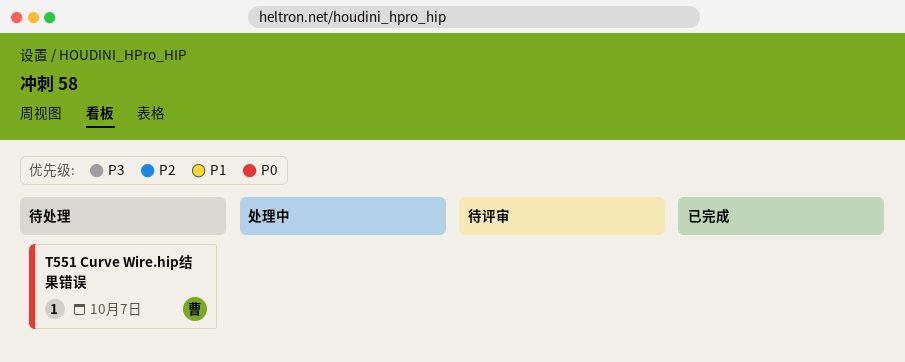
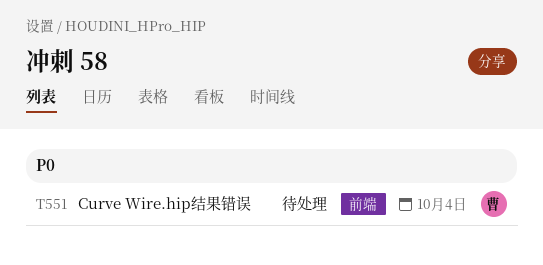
T551, due: Oct 7 -> Oct 4

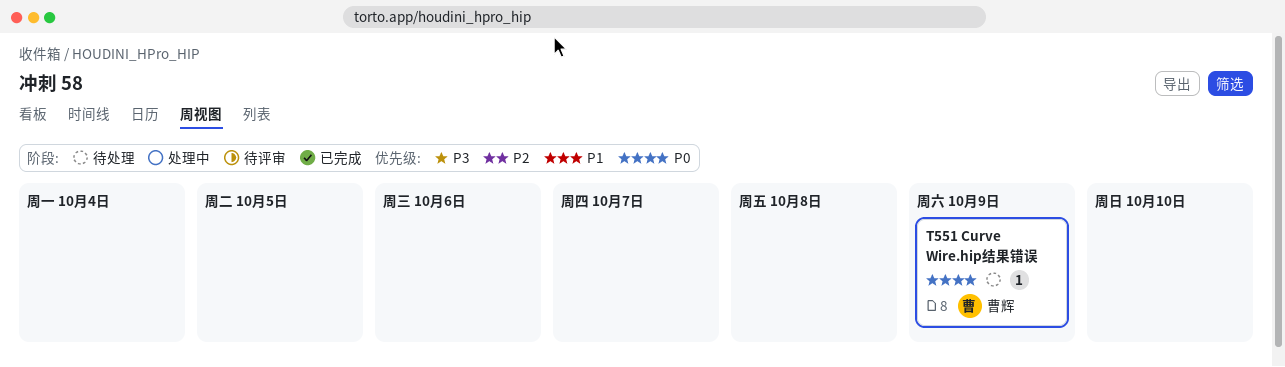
T551, due: Oct 4 -> Oct 9

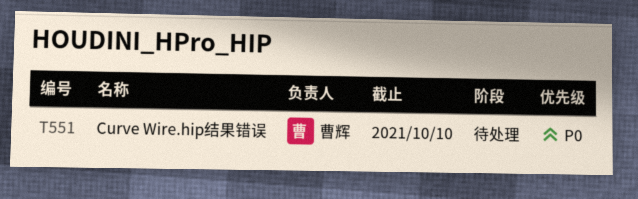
T551, due: Oct 9 -> Oct 10

